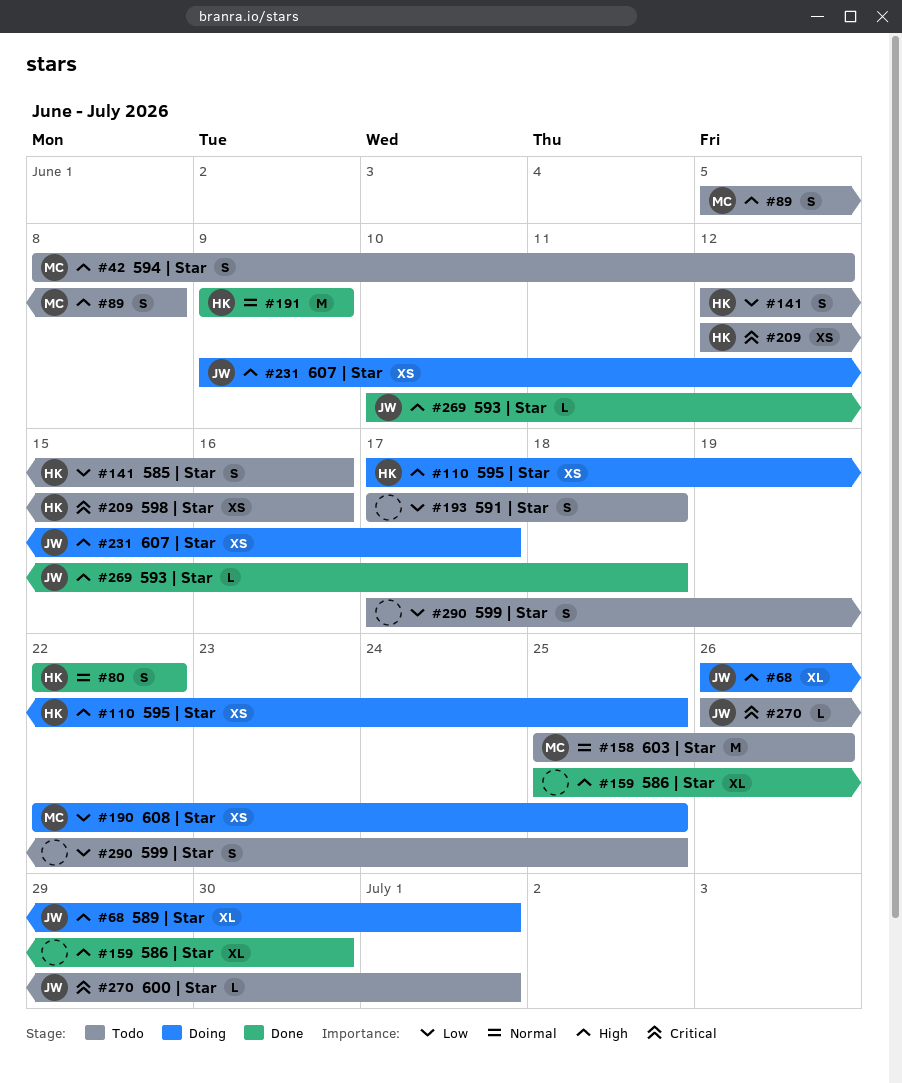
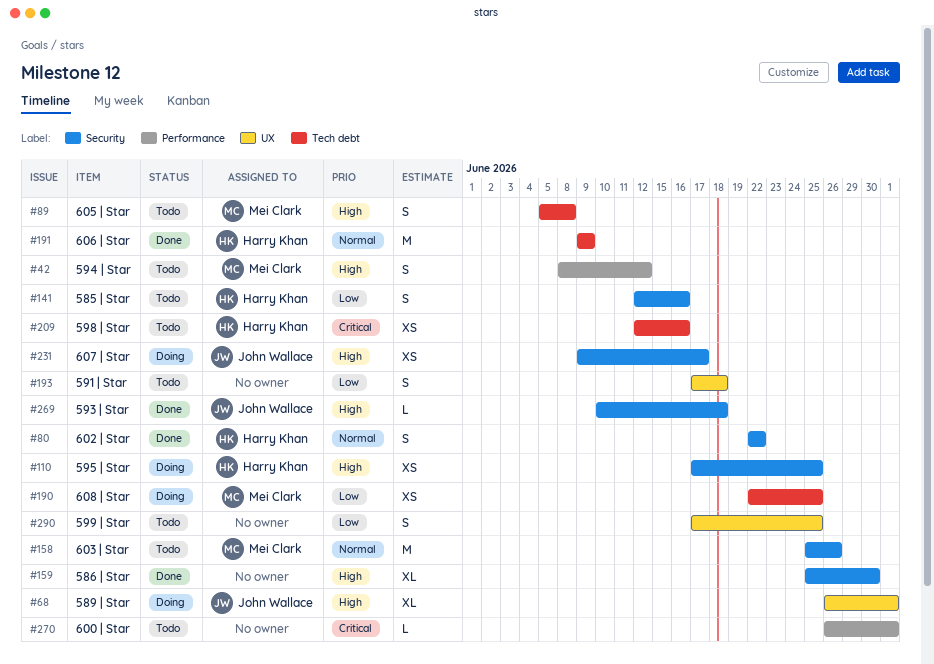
#270, owner: John Wallace -> none

